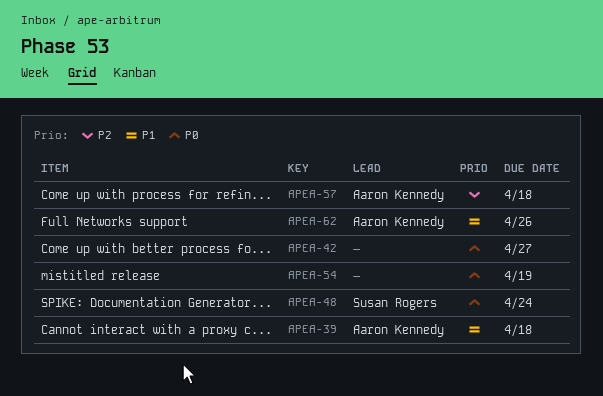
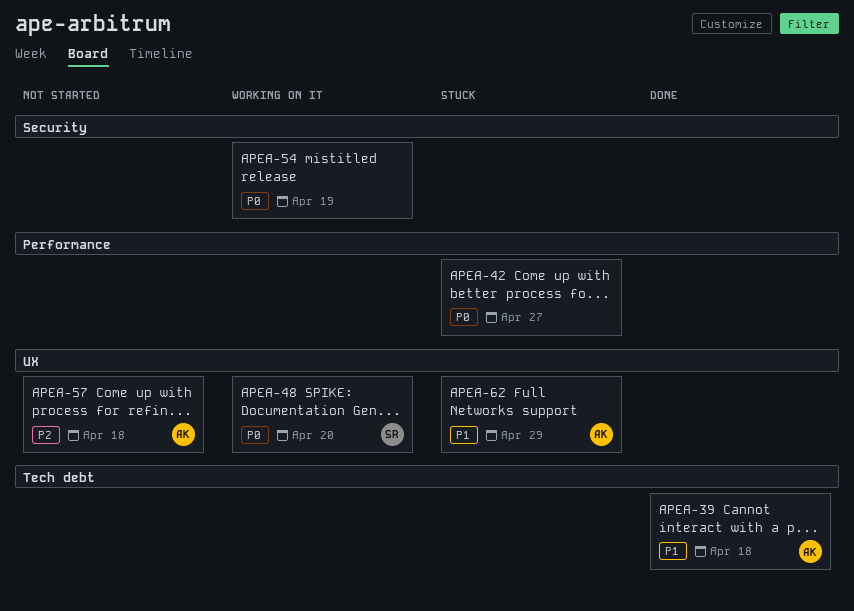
APEA-48, due: Apr 24 -> Apr 20
APEA-62, due: Apr 26 -> Apr 29

